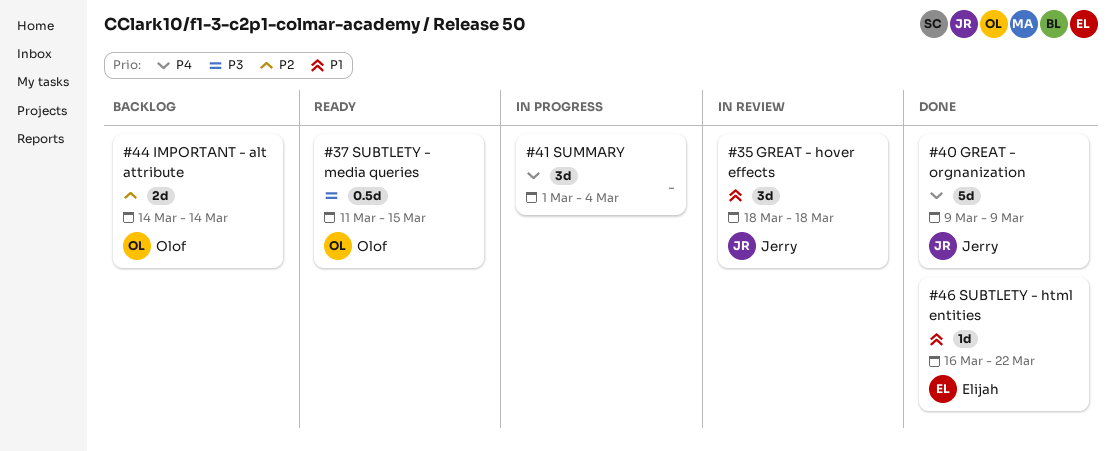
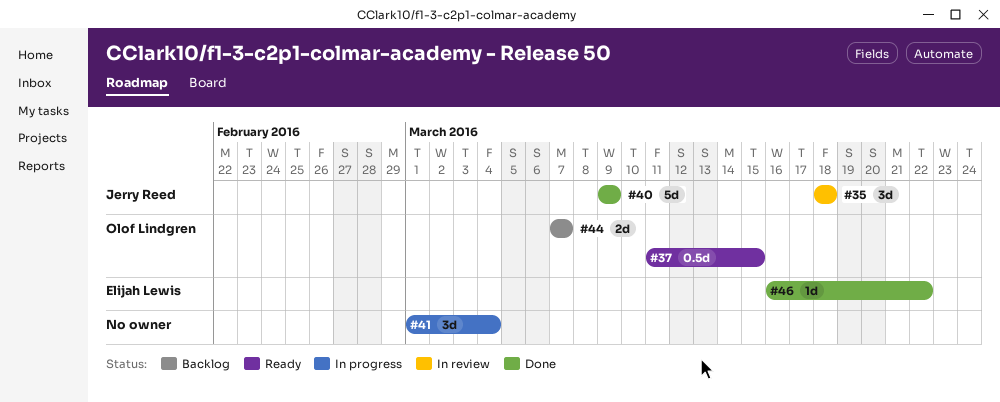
#44, start: Mar 14 -> Mar 7
#44, due: Mar 14 -> Mar 7

